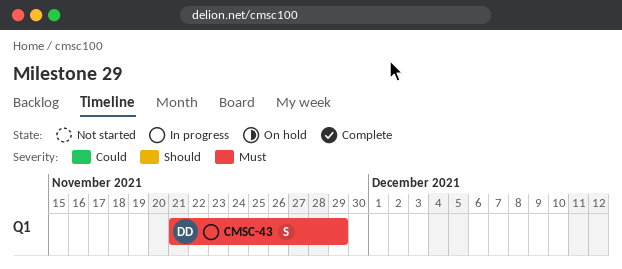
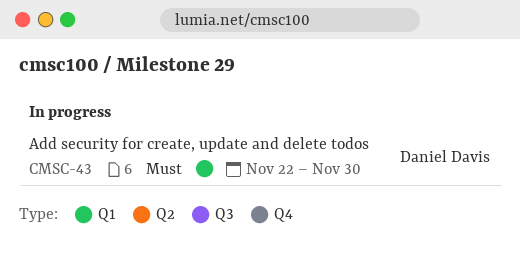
CMSC-43, start: Nov 21 -> Nov 22
CMSC-43, due: Nov 29 -> Nov 30

